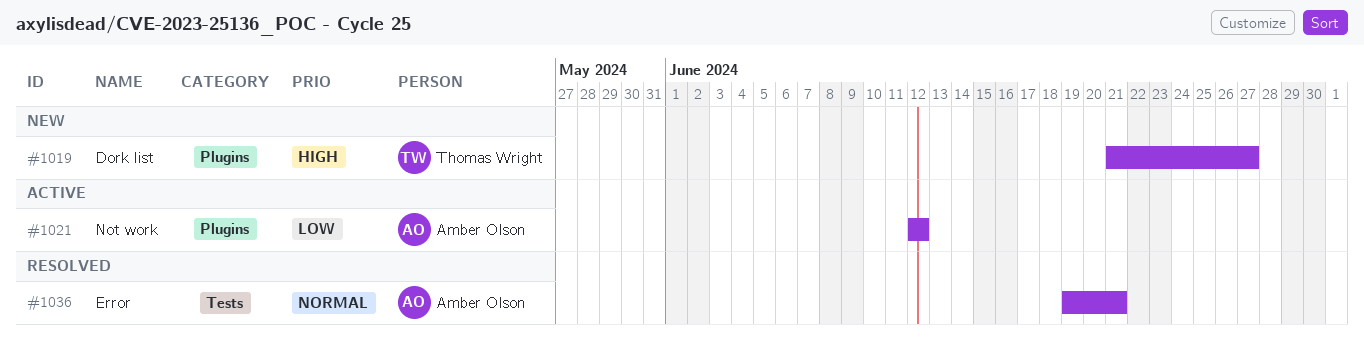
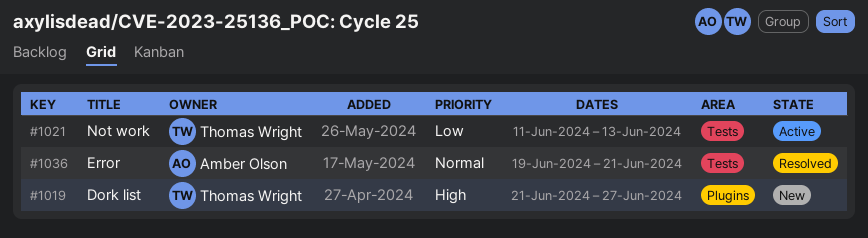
#1021, owner: Amber Olson -> Thomas Wright
#1021, label: Plugins -> Tests
#1021, start: Jun 12 -> Jun 11
#1021, due: Jun 12 -> Jun 13

